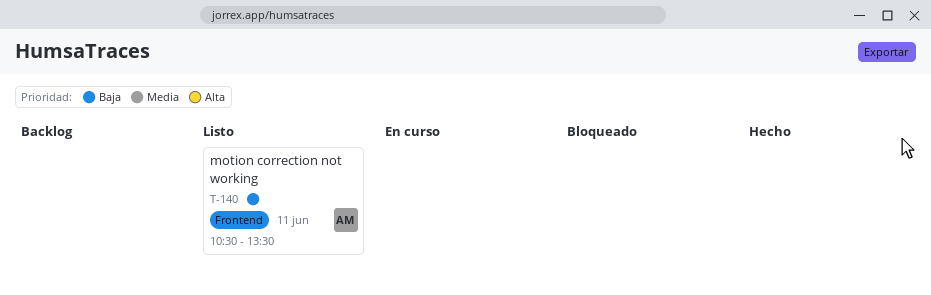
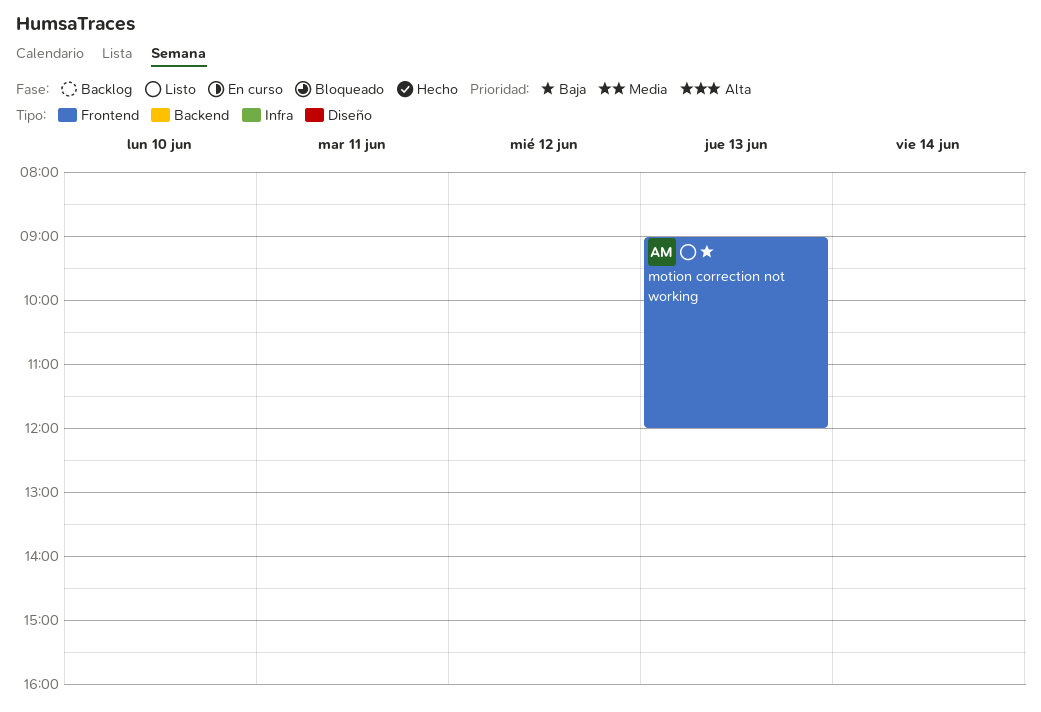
motion correction not working, day: Jun 11 -> Jun 13
motion correction not working, begins: 10:30 -> 09:00
motion correction not working, ends: 13:30 -> 12:00

